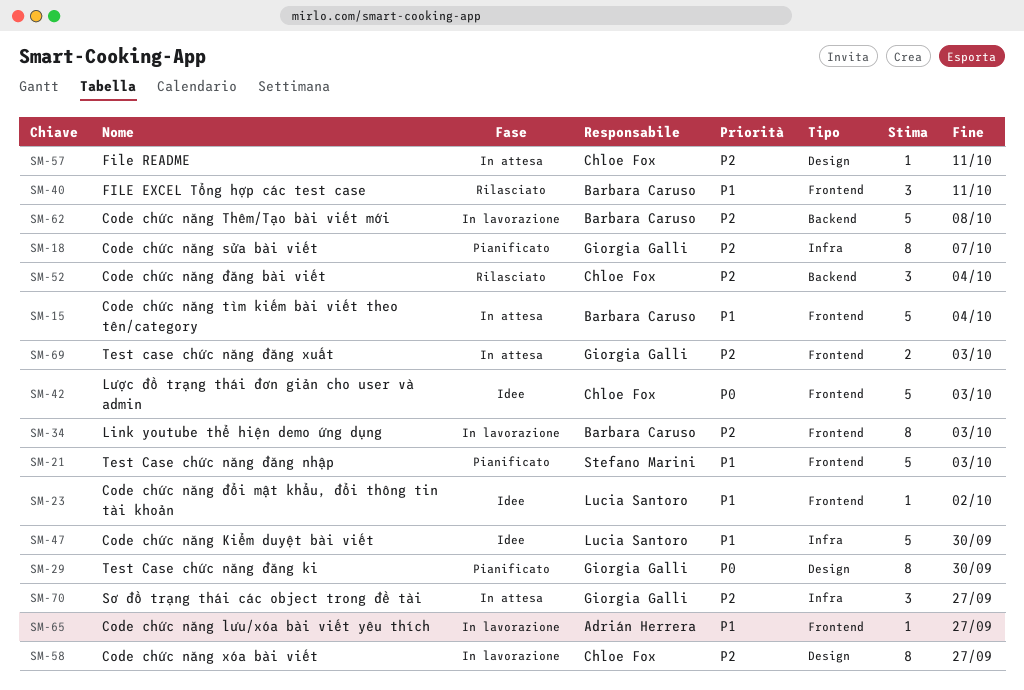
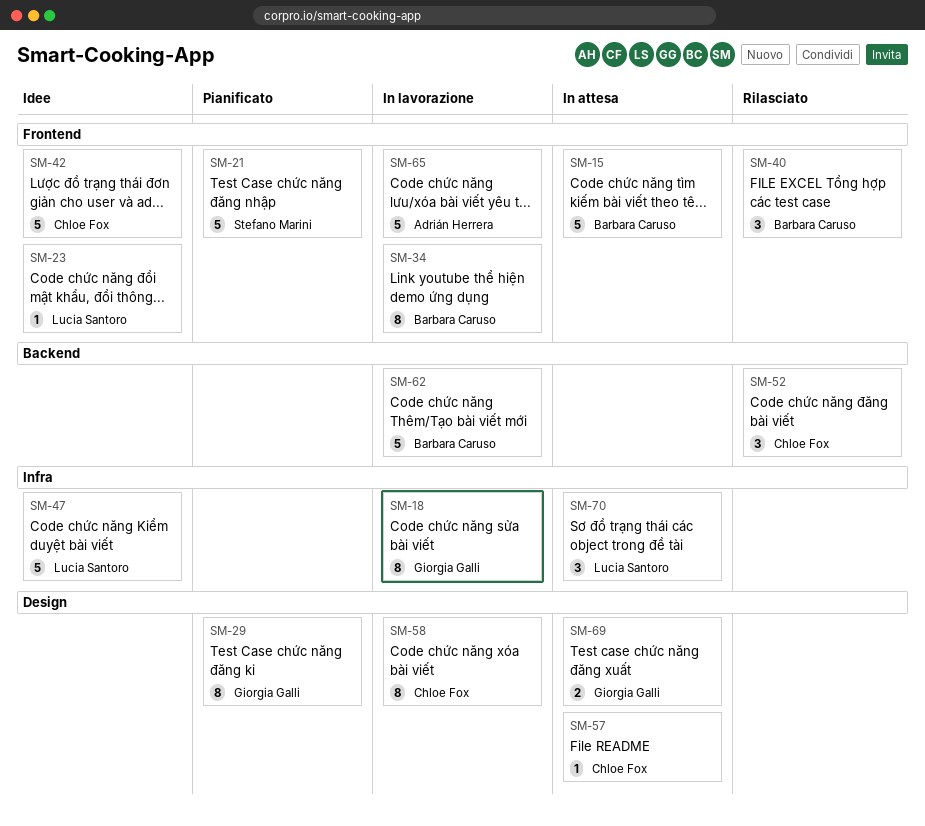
SM-18, status: Pianificato -> In lavorazione
SM-65, estimate: 1 -> 5
SM-69, label: Frontend -> Design
SM-70, owner: Giorgia Galli -> Lucia Santoro

